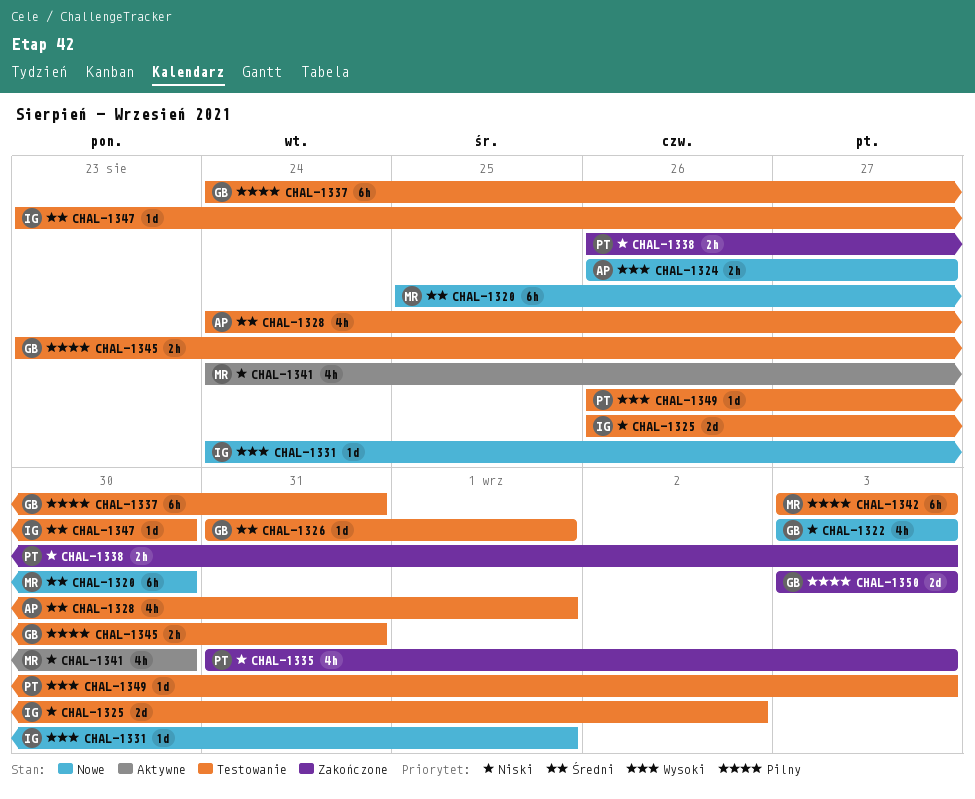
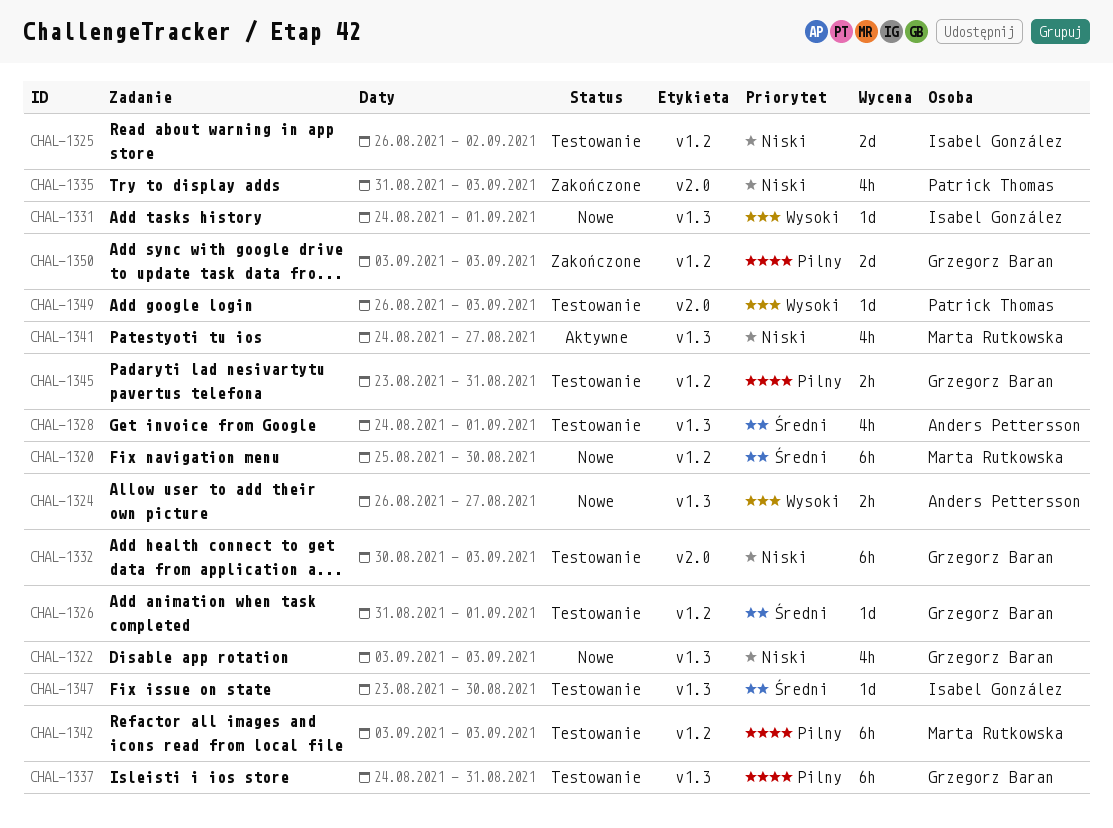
CHAL-1332: none -> present
CHAL-1338: present -> none
CHAL-1341, due: Aug 30 -> Aug 27

